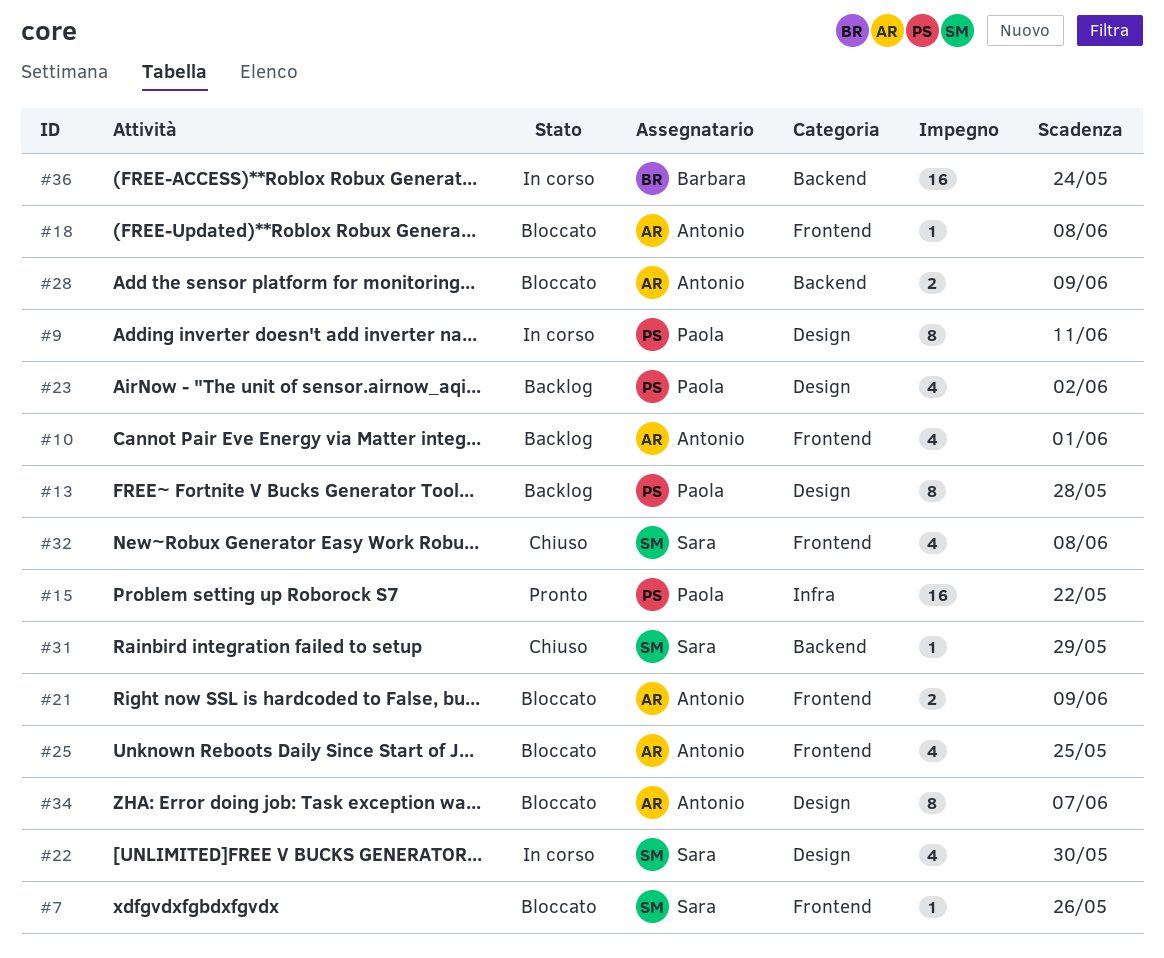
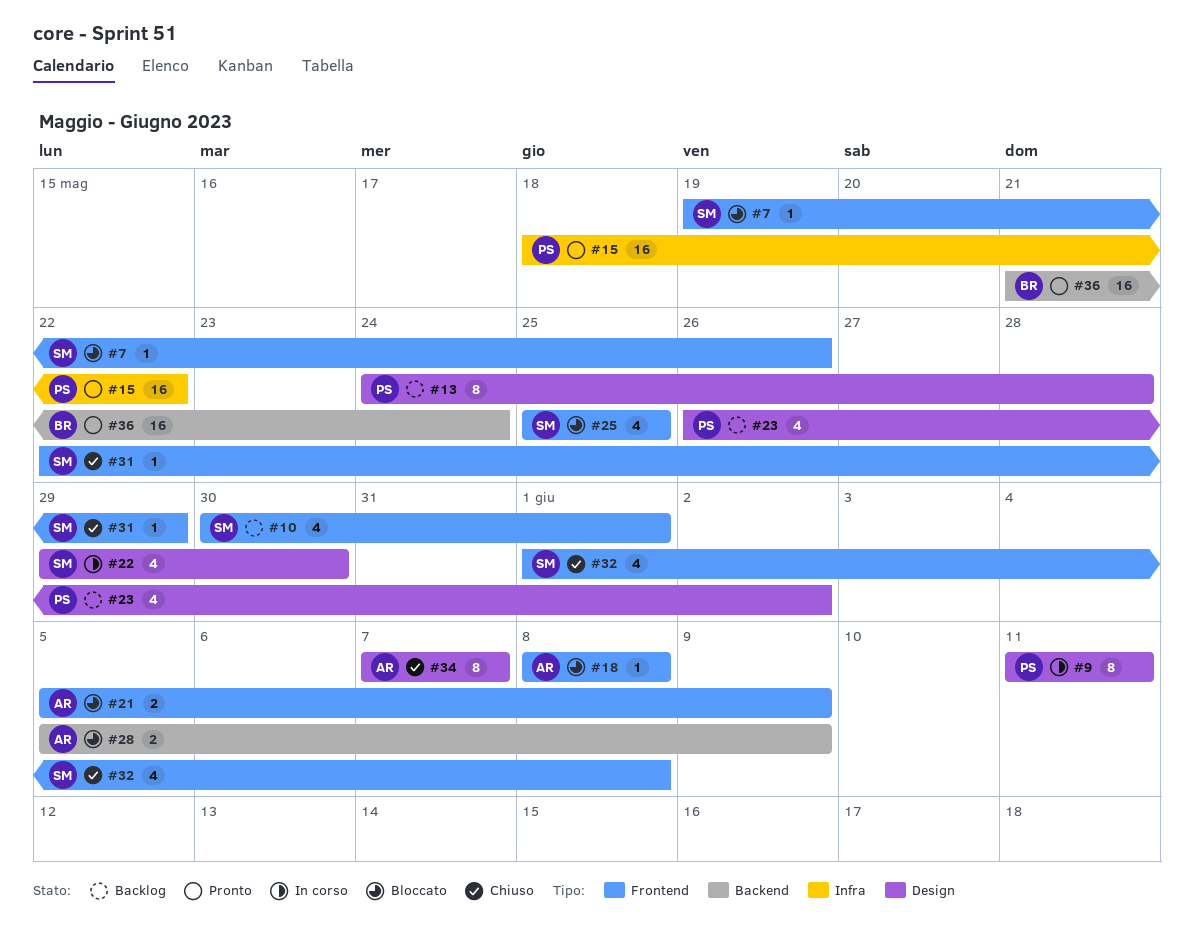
#10, owner: Antonio -> Sara
#25, owner: Antonio -> Sara
#31, label: Backend -> Frontend
#34, status: Bloccato -> Chiuso
#36, status: In corso -> Pronto

